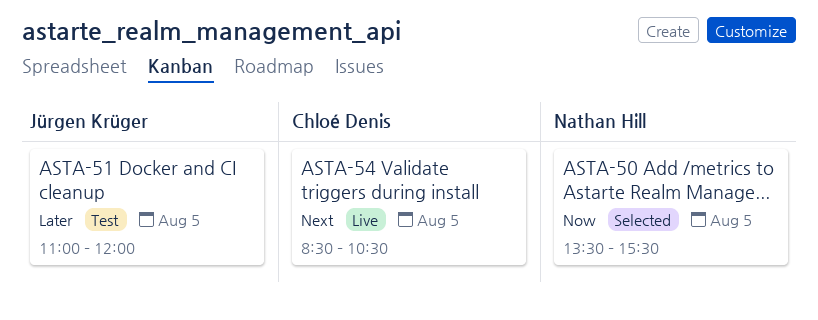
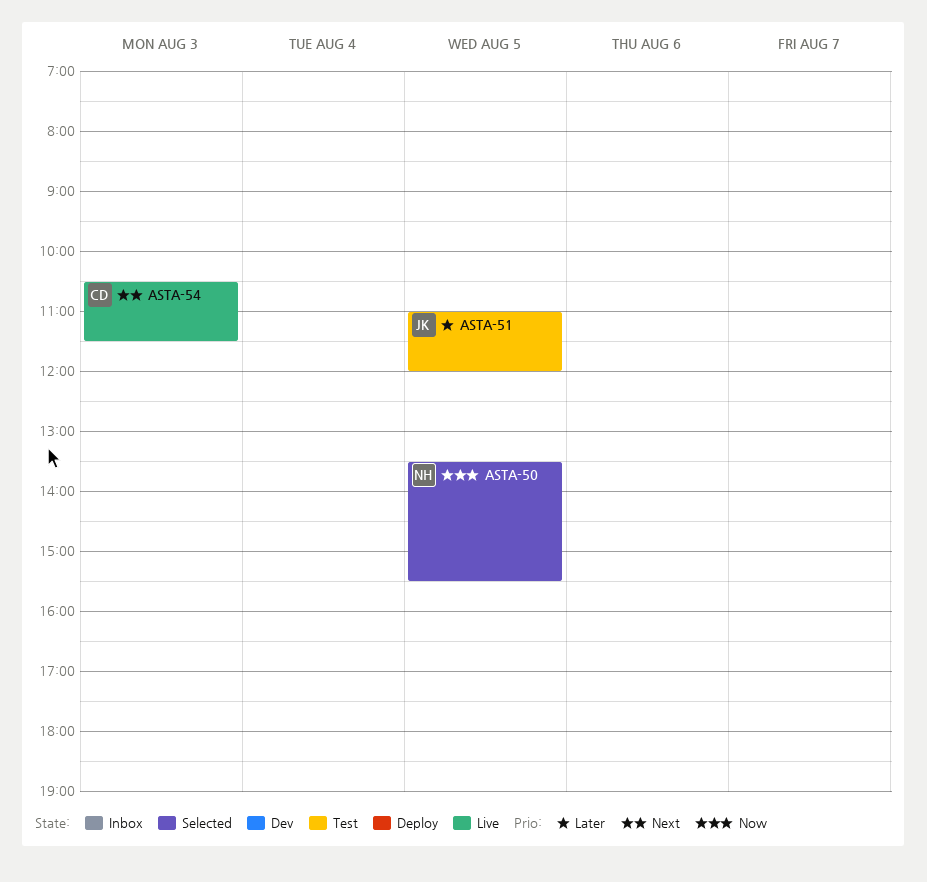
ASTA-54, day: Aug 5 -> Aug 3
ASTA-54, begins: 08:30 -> 10:30
ASTA-54, ends: 10:30 -> 11:30

